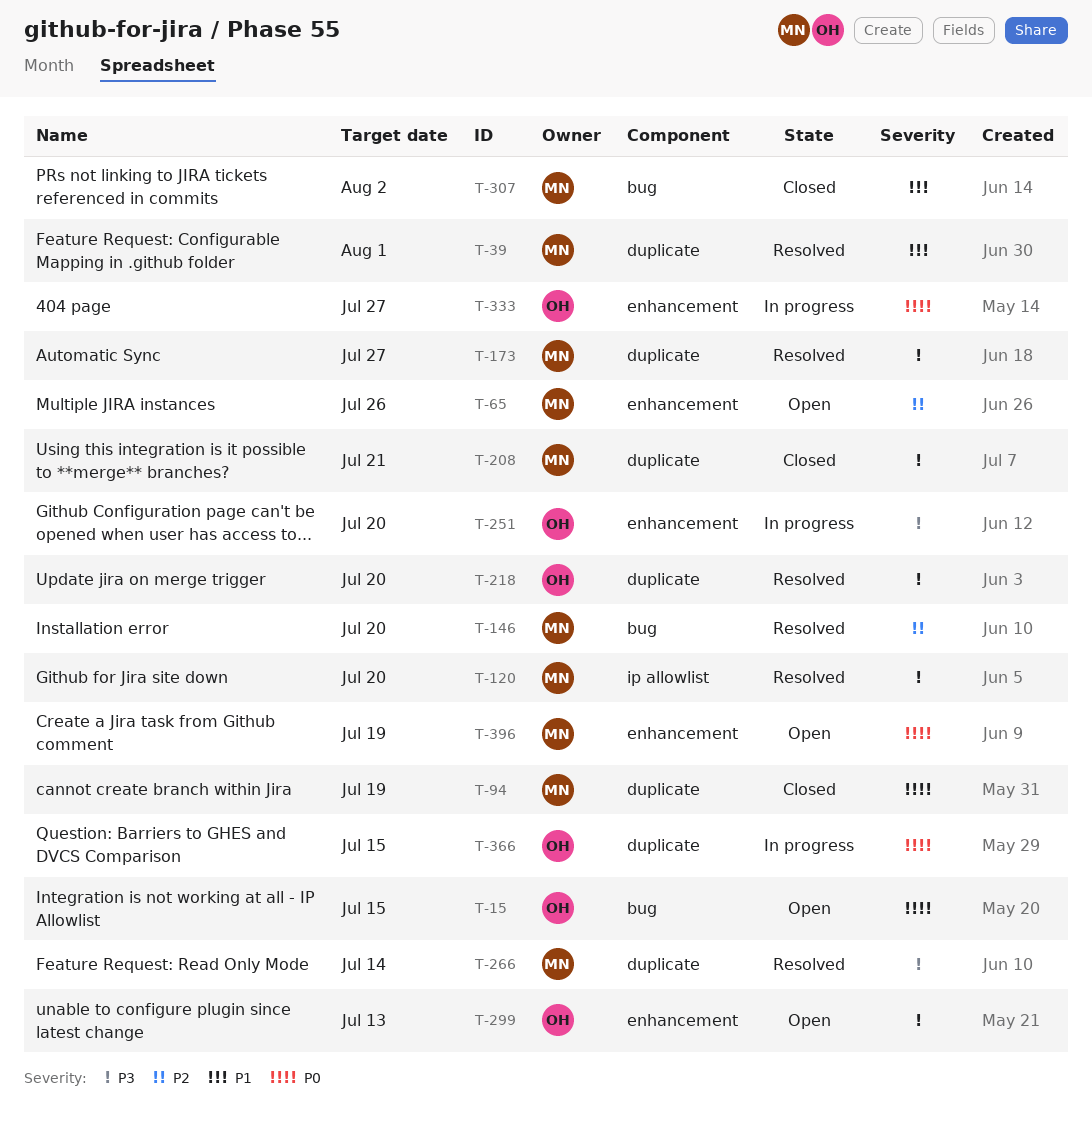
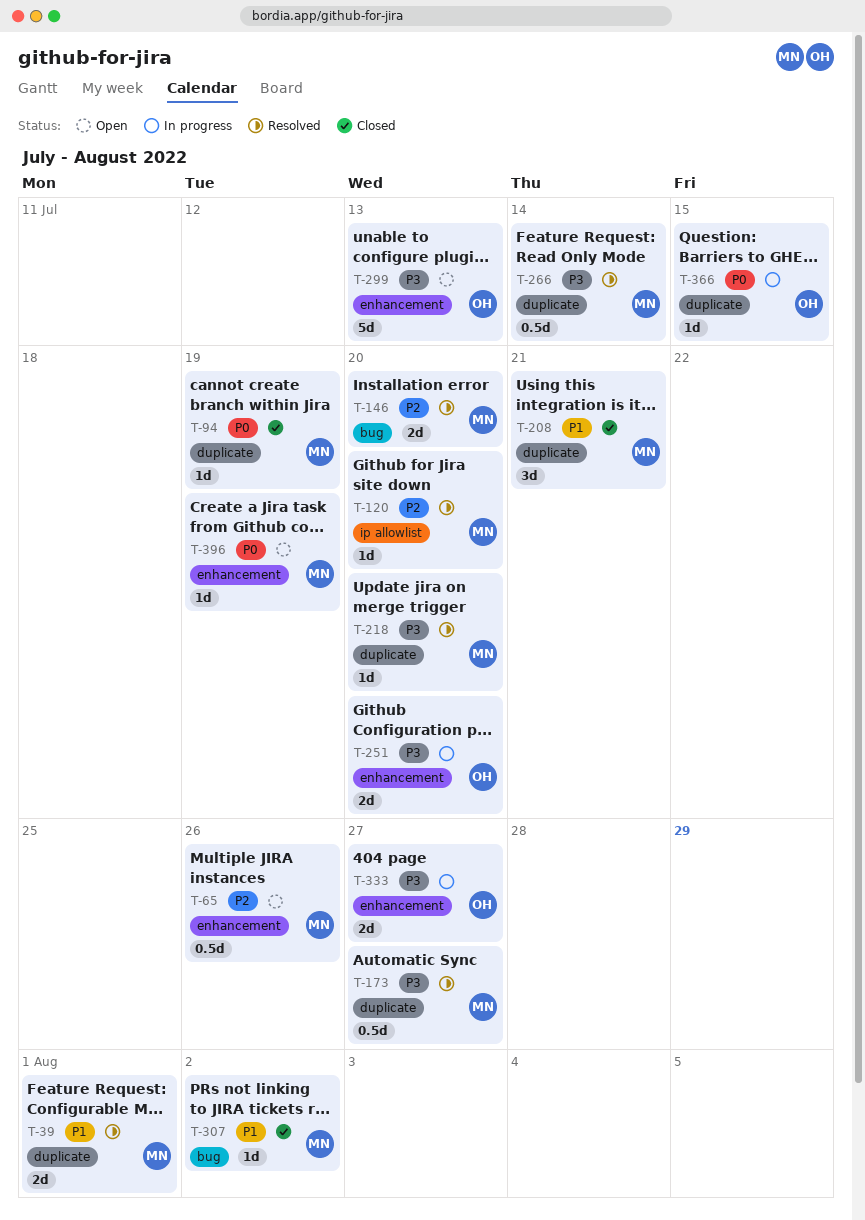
T-15: present -> none
T-120, priority: P3 -> P2
T-208, priority: P3 -> P1
T-218, owner: OH -> MN
T-333, priority: P0 -> P3

